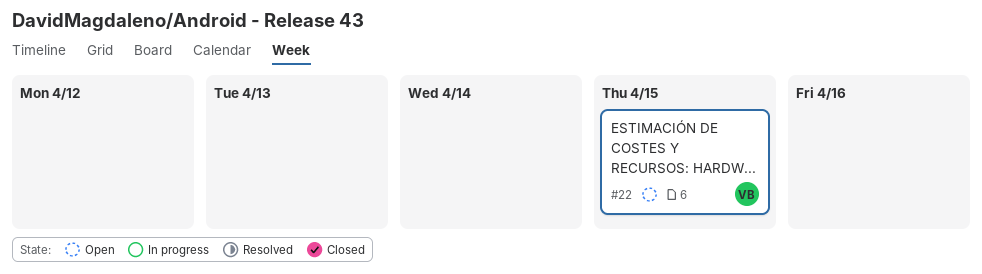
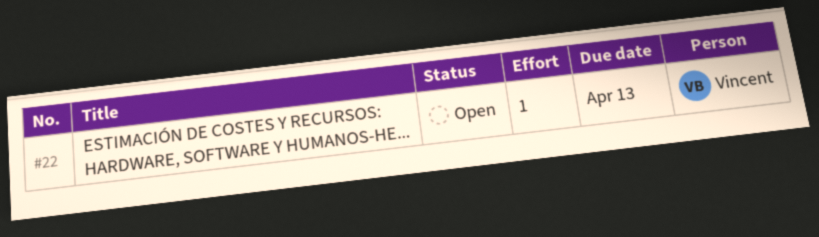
#22, due: Apr 15 -> Apr 13

